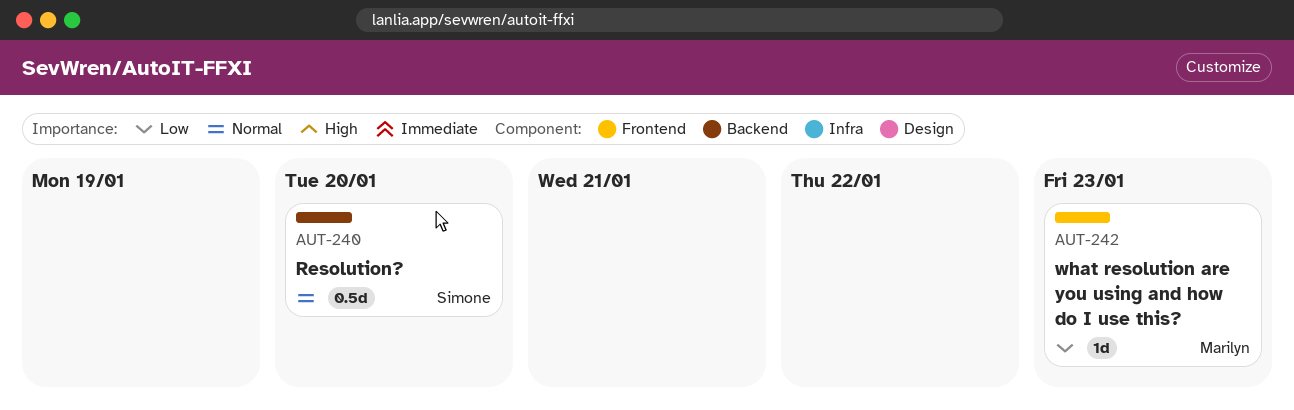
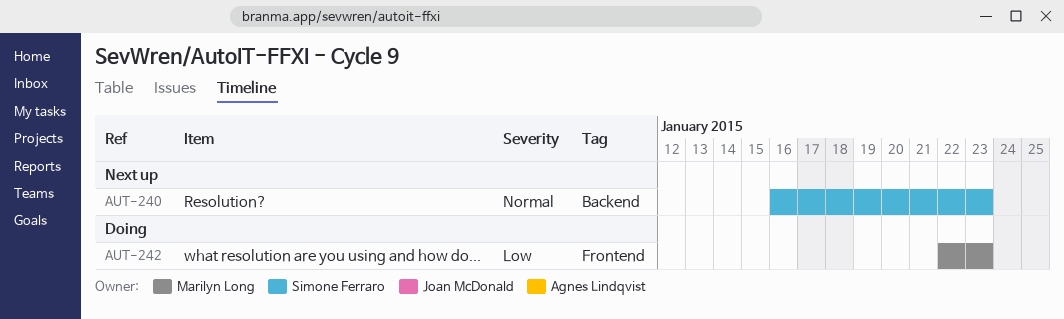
AUT-240, due: Jan 20 -> Jan 23

